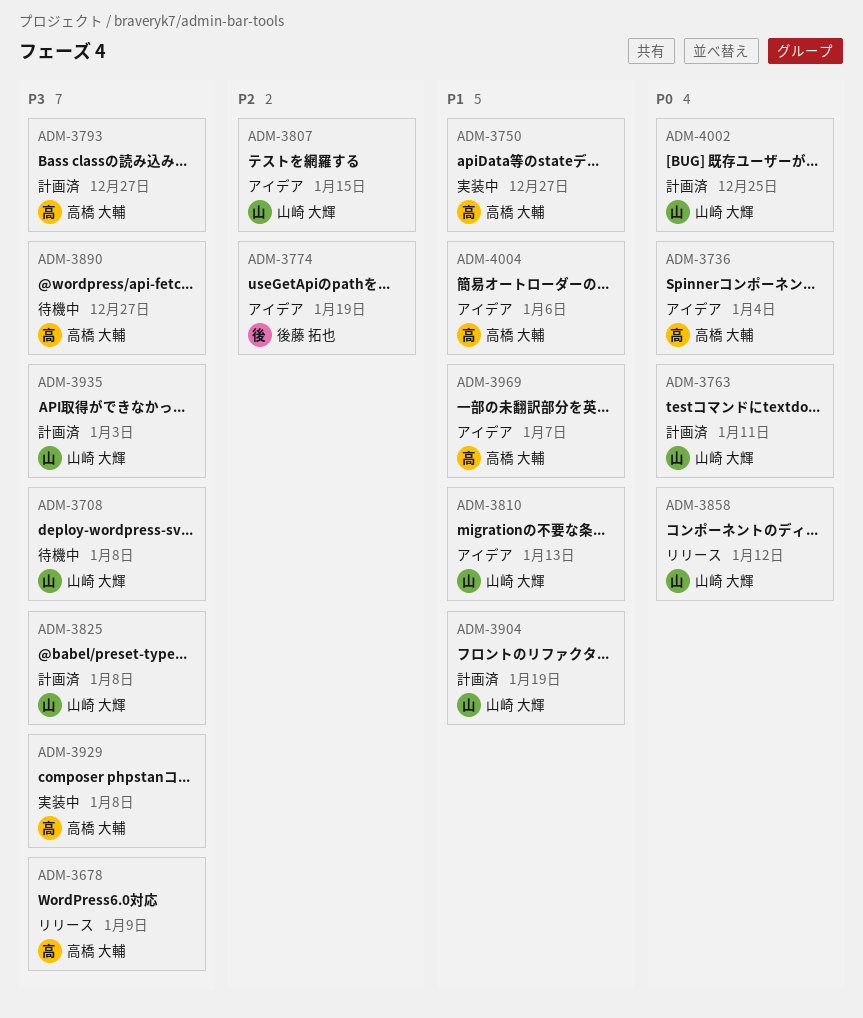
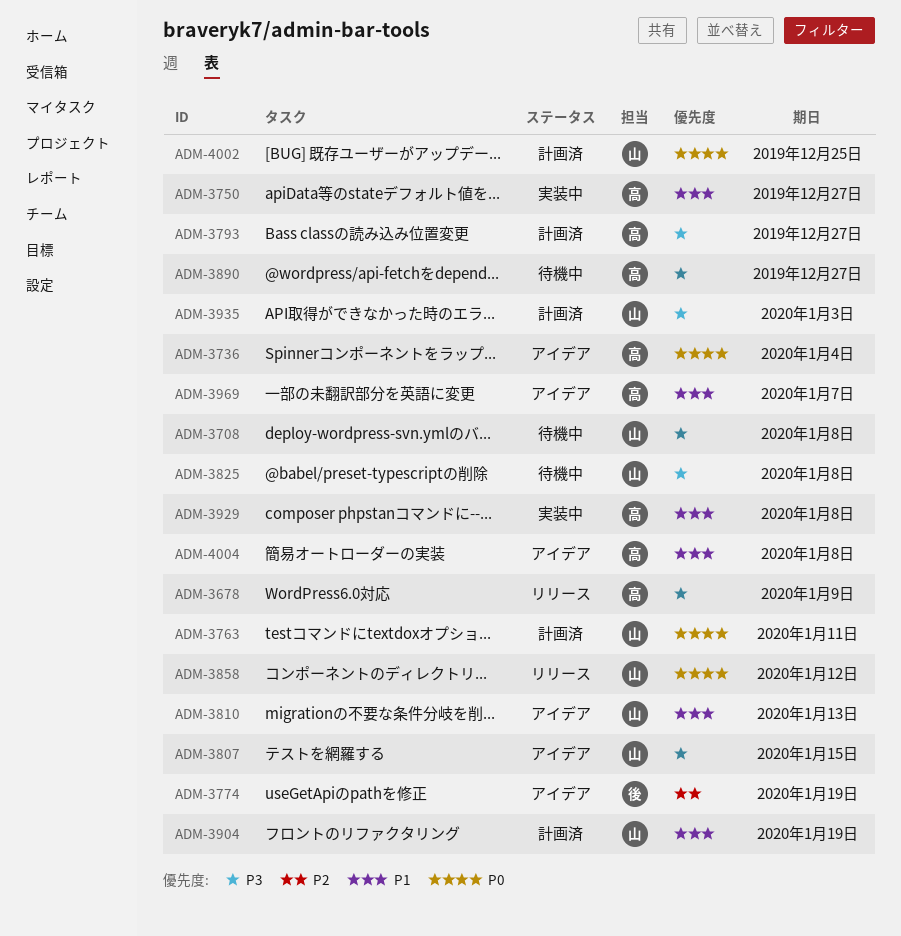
ADM-3807, priority: P2 -> P3
ADM-3825, status: 計画済 -> 待機中
ADM-3929, priority: P3 -> P1
ADM-4004, due: Jan 6 -> Jan 8

